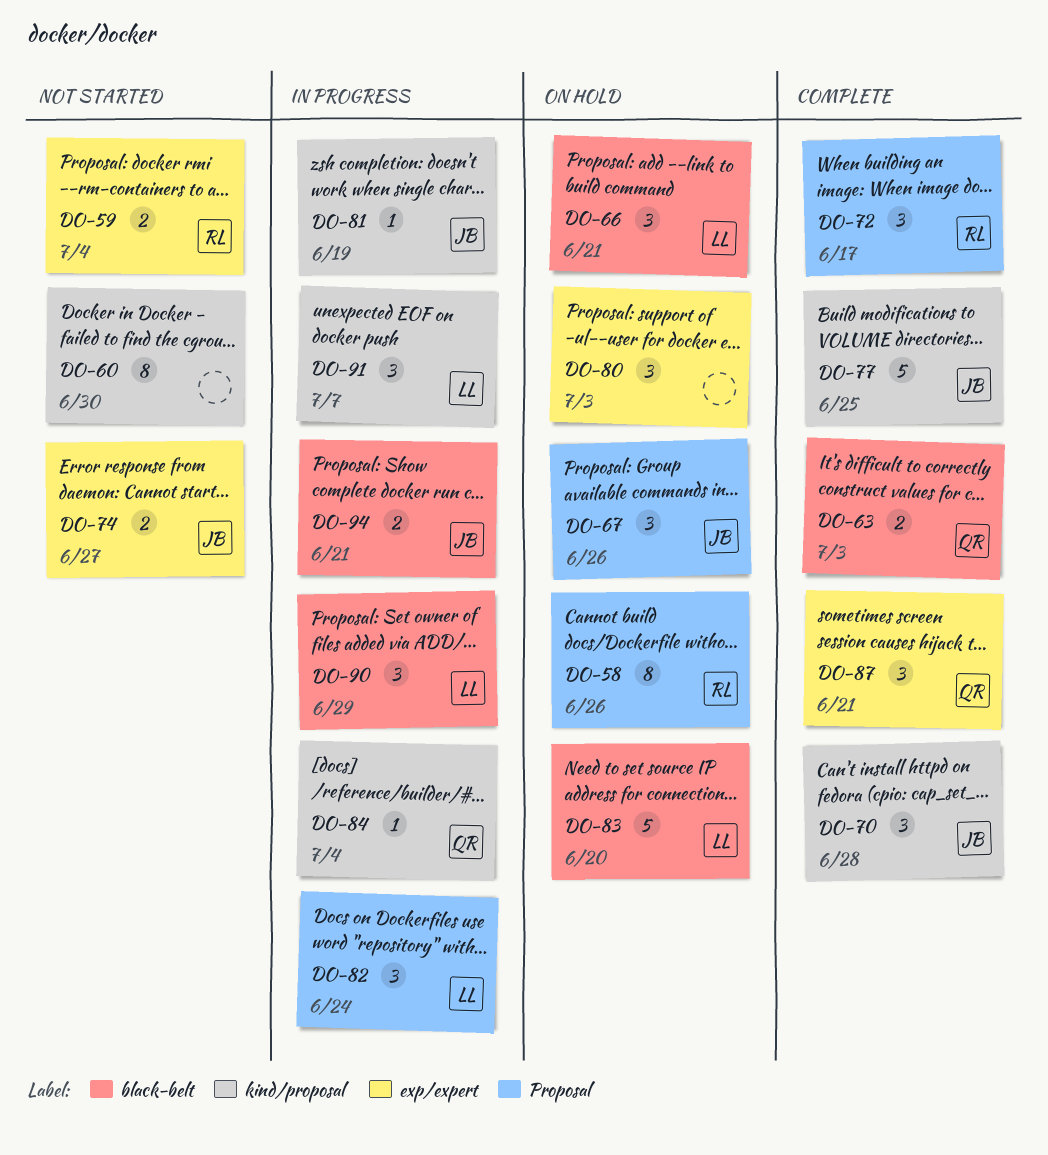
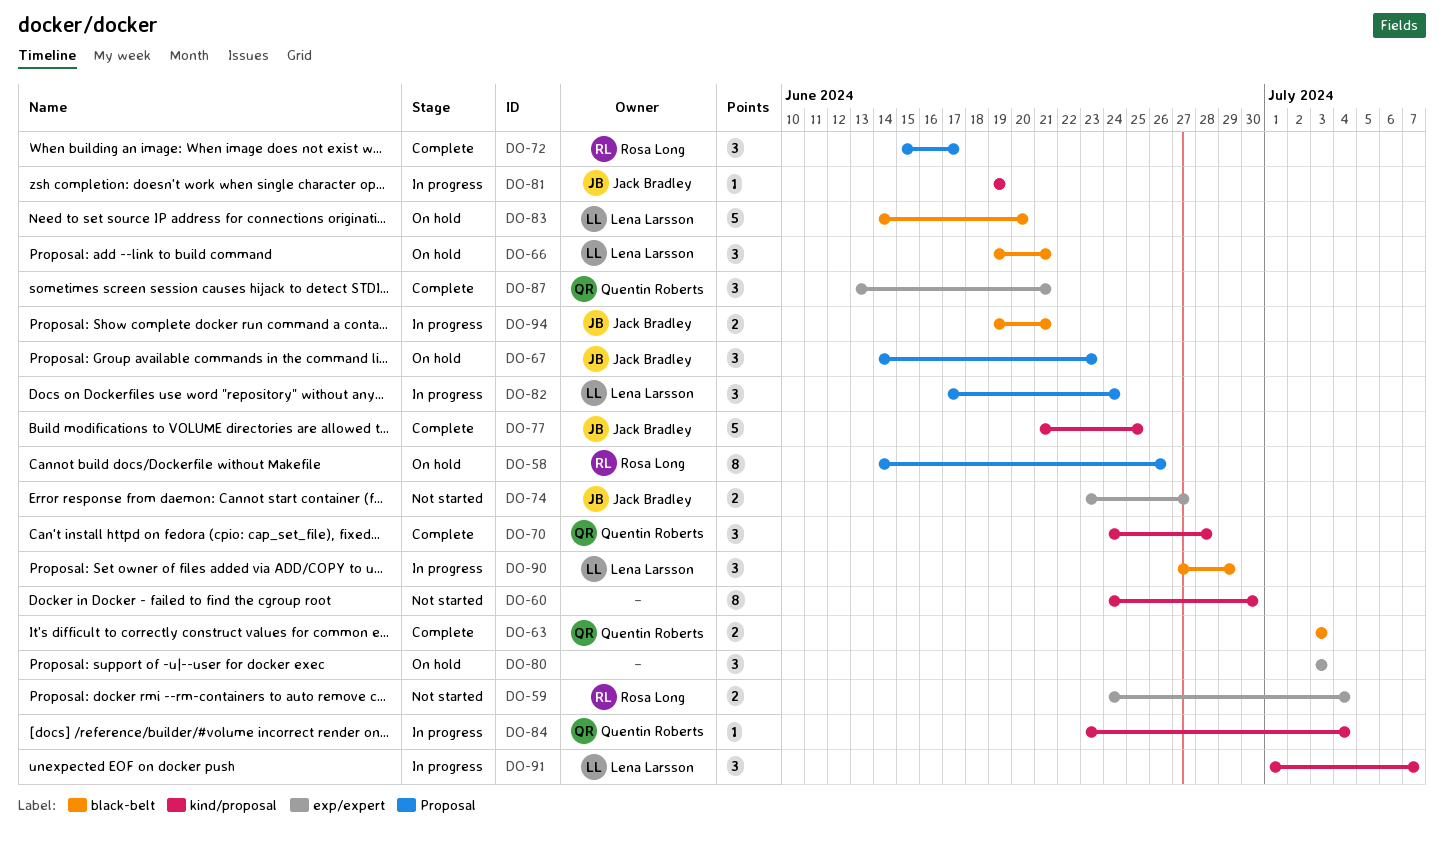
DO-67, due: Jun 26 -> Jun 23
DO-70, owner: Jack Bradley -> Quentin Roberts

